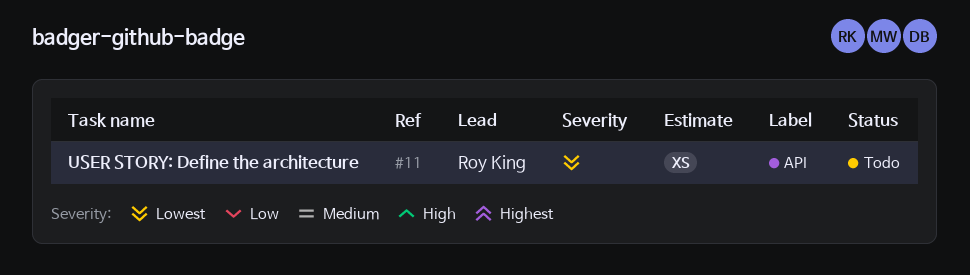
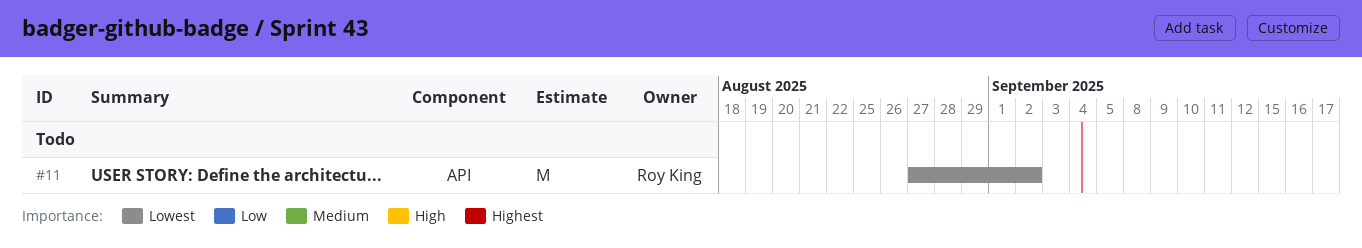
#11, estimate: XS -> M

